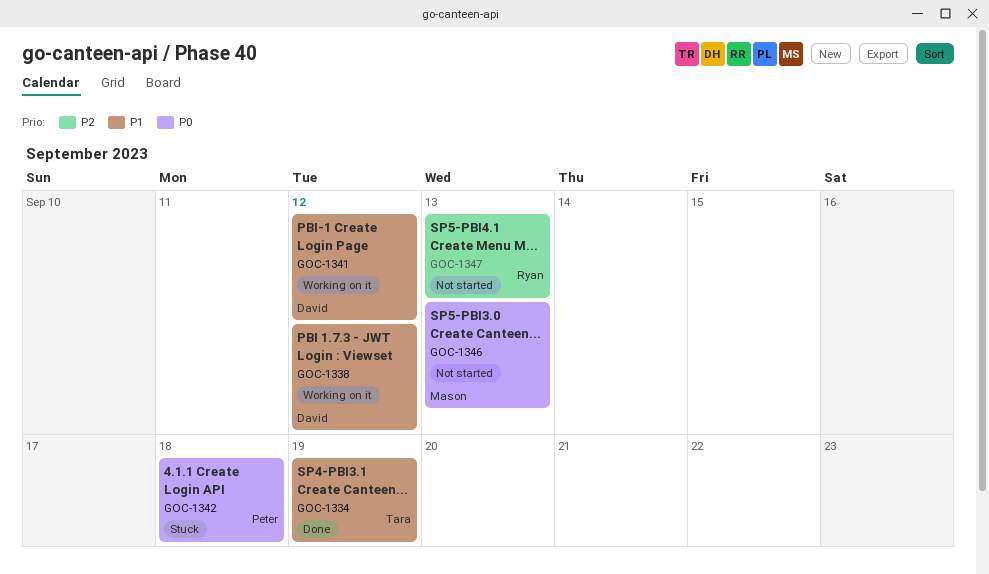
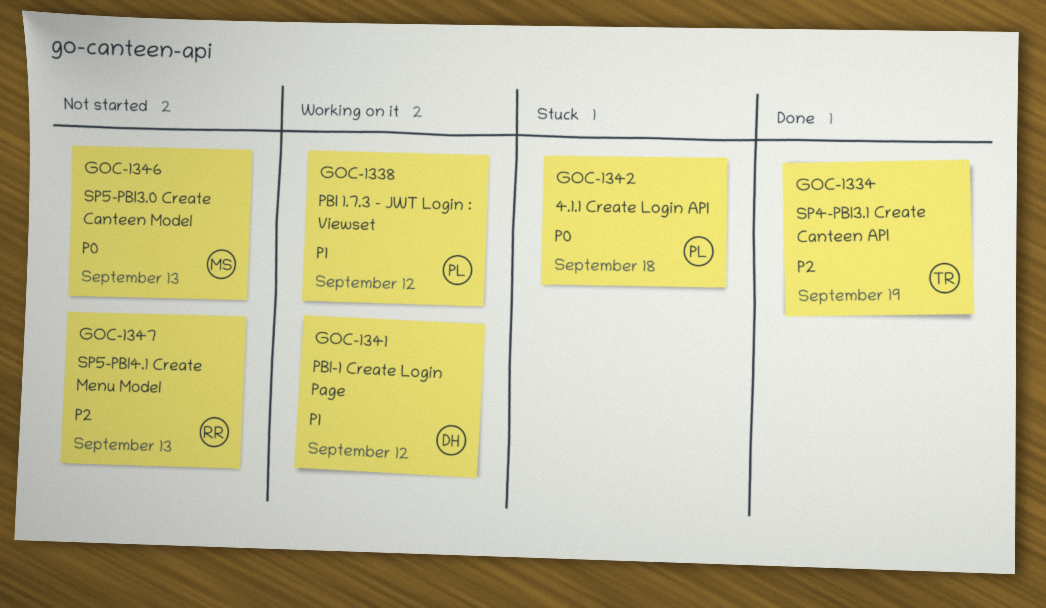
GOC-1334, priority: P1 -> P2
GOC-1338, owner: David -> Peter

